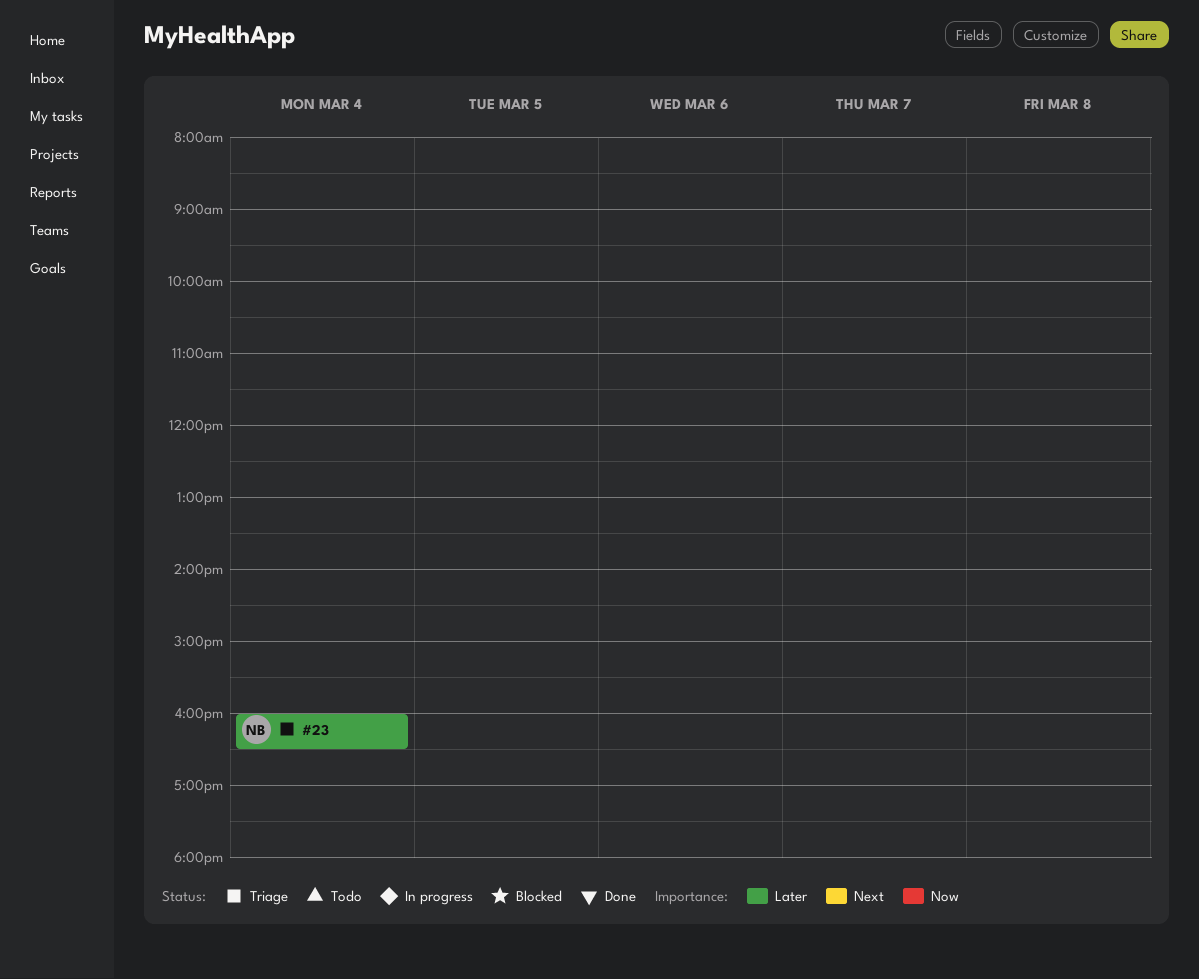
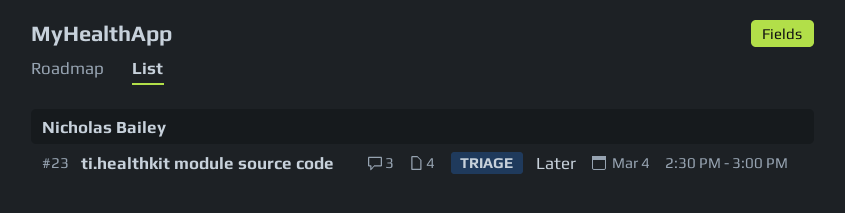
#23, begins: 16:00 -> 14:30
#23, ends: 16:30 -> 15:00

